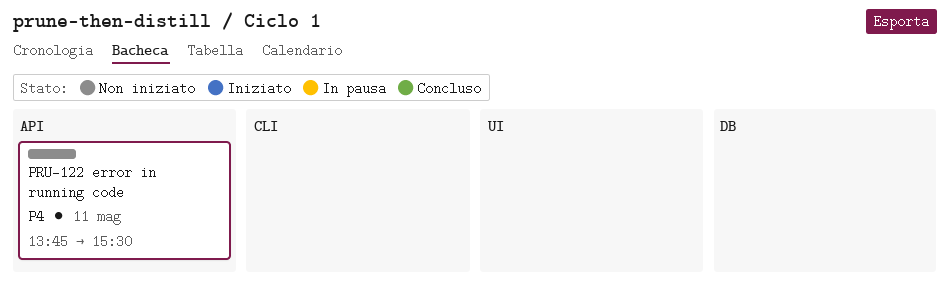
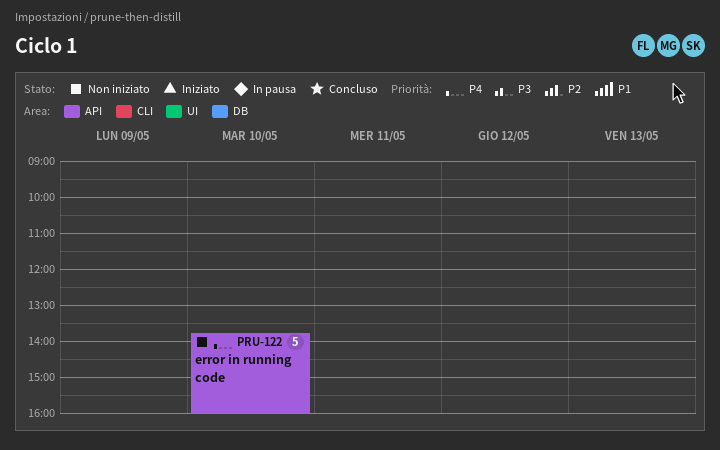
PRU-122, estimate: 1 -> 5
PRU-122, day: May 11 -> May 10
PRU-122, ends: 15:30 -> 16:00

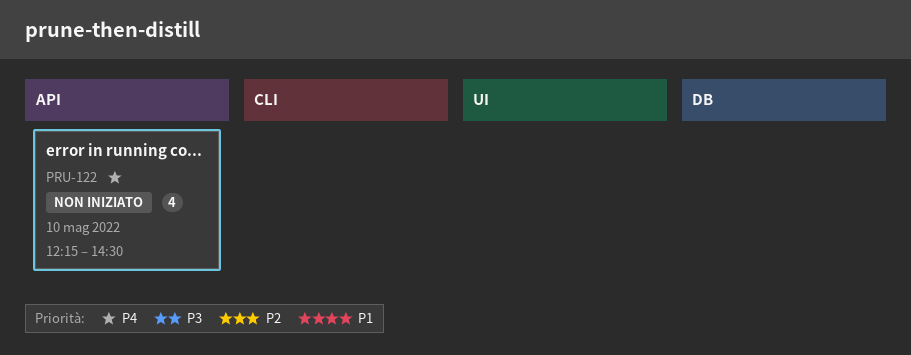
PRU-122, estimate: 5 -> 4
PRU-122, begins: 13:45 -> 12:15
PRU-122, ends: 16:00 -> 14:30

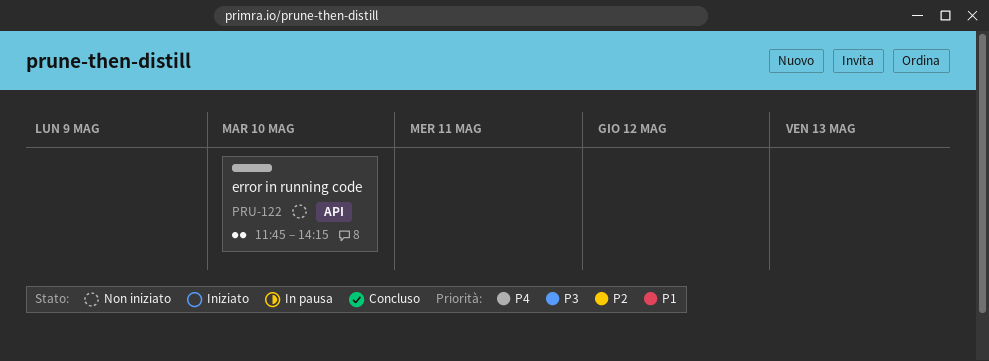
PRU-122, estimate: 4 -> 2
PRU-122, begins: 12:15 -> 11:45
PRU-122, ends: 14:30 -> 14:15

